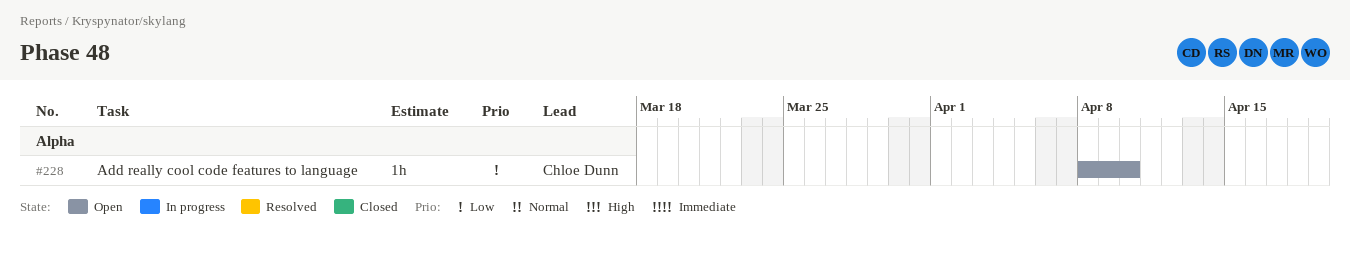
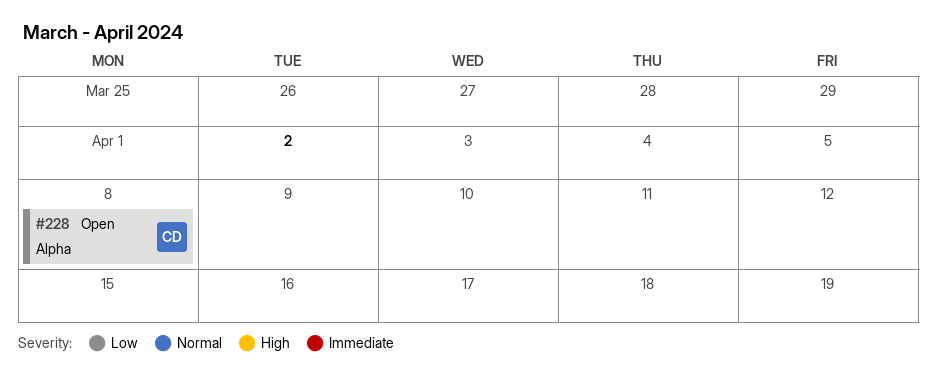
#228, due: Apr 10 -> Apr 8

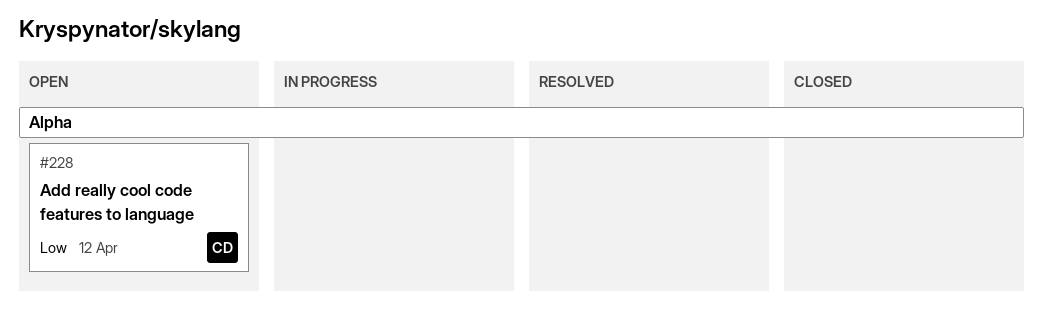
#228, due: Apr 8 -> Apr 12

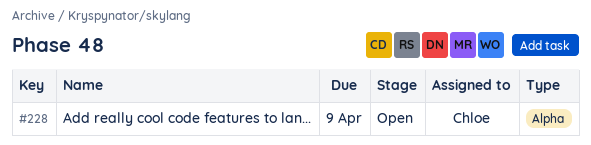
#228, due: Apr 12 -> Apr 9

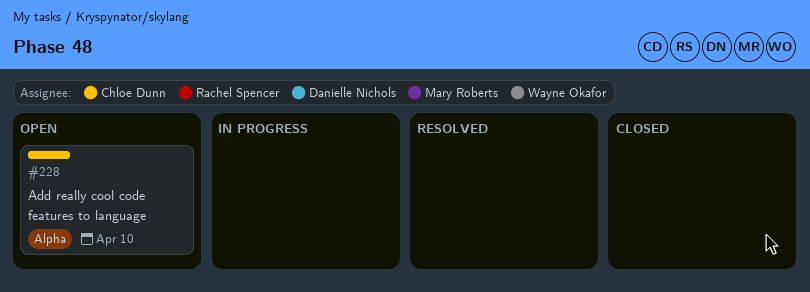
#228, due: Apr 9 -> Apr 10

